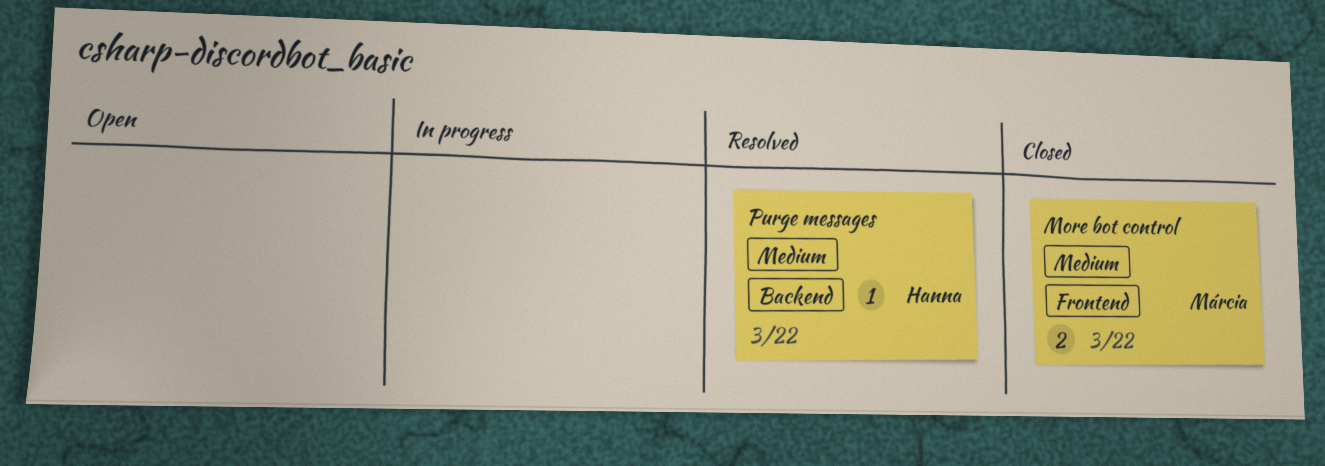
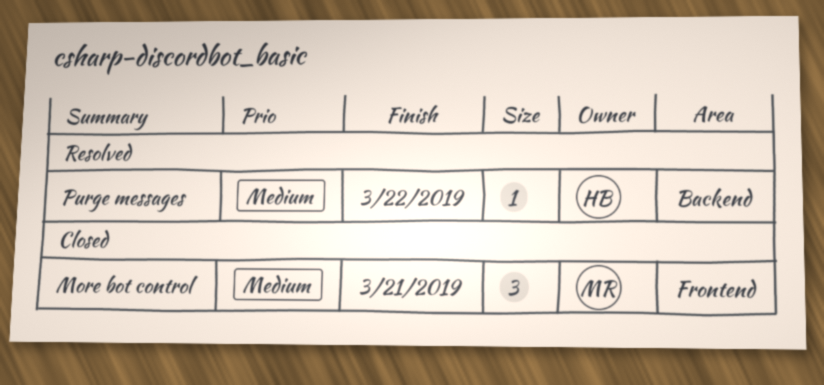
More bot control, estimate: 2 -> 3
More bot control, due: Mar 22 -> Mar 21

